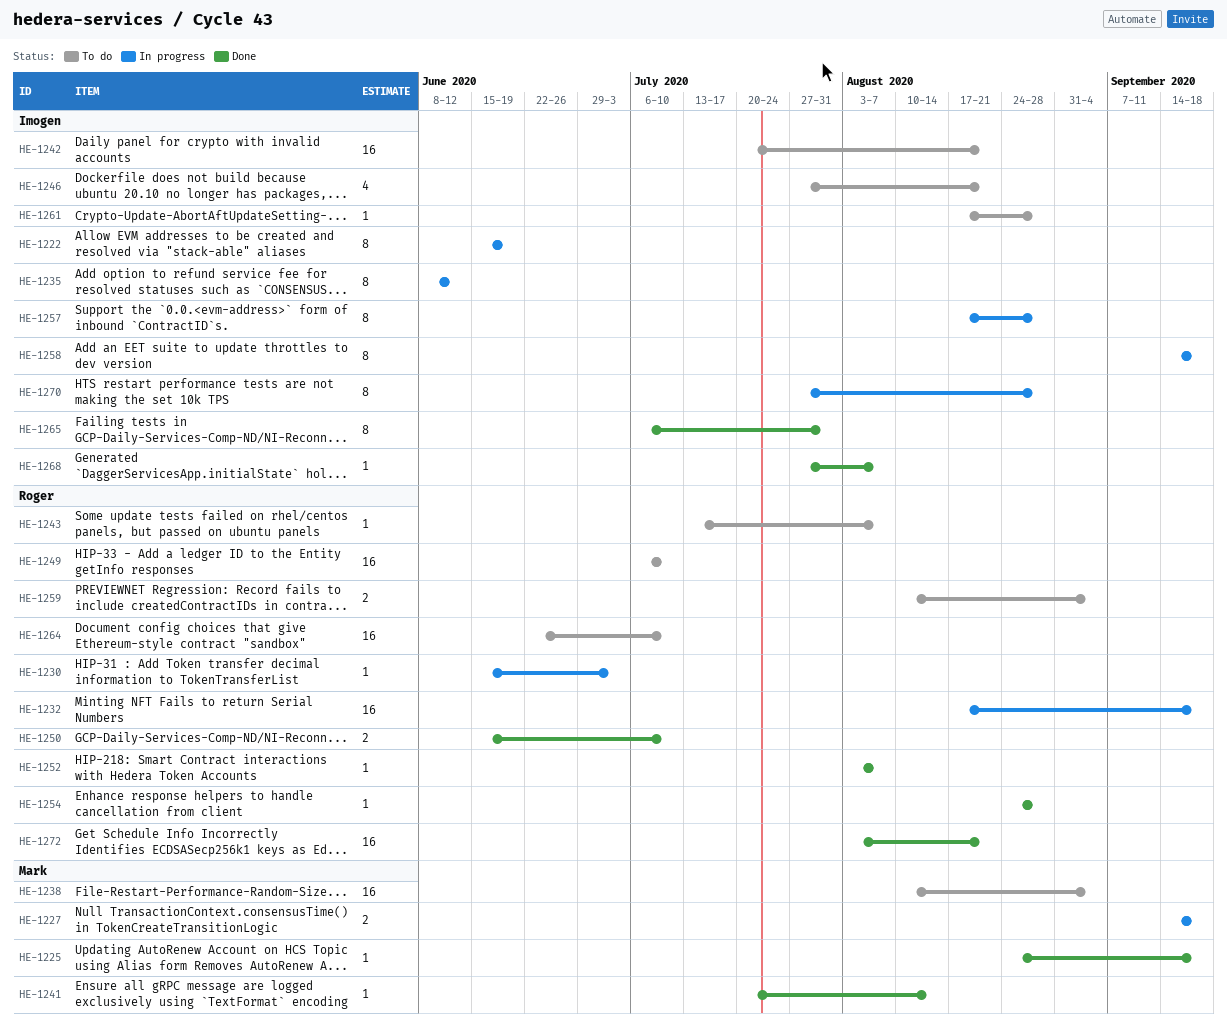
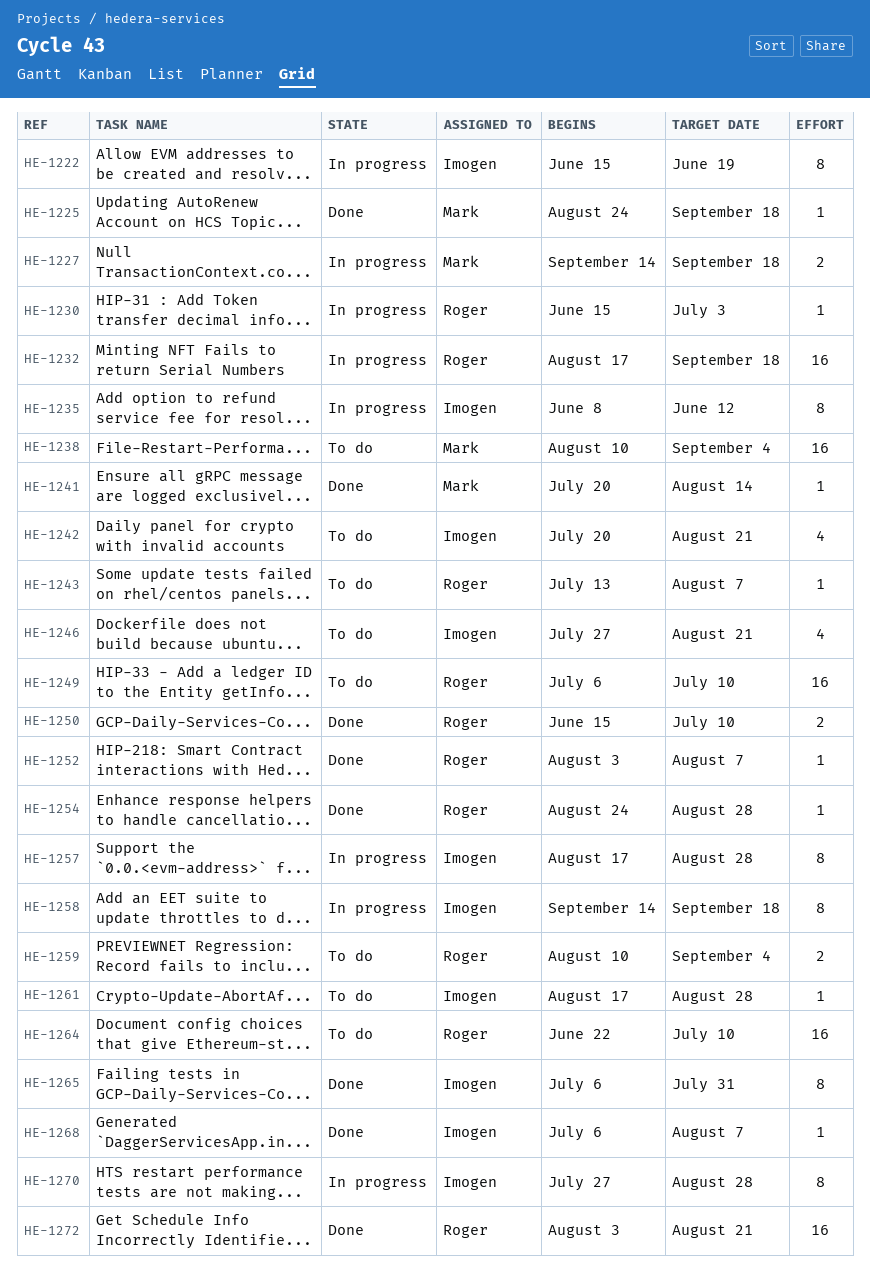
HE-1242, estimate: 16 -> 4
HE-1268, start: Jul 27 -> Jul 6

